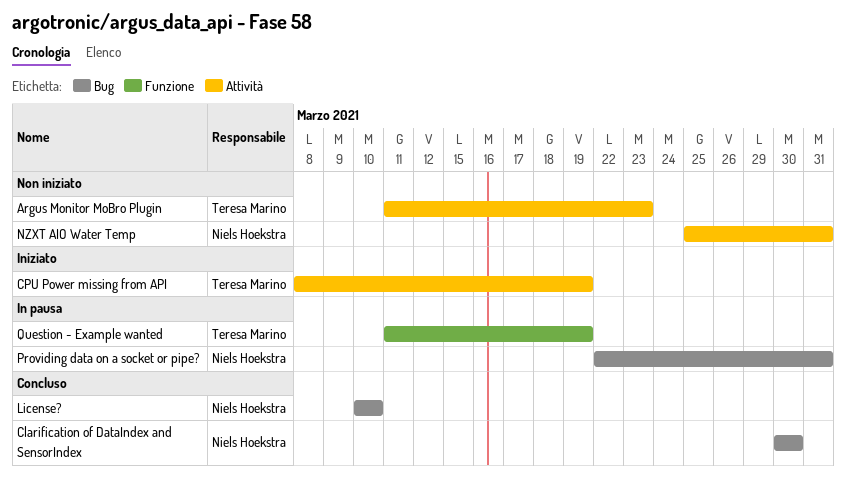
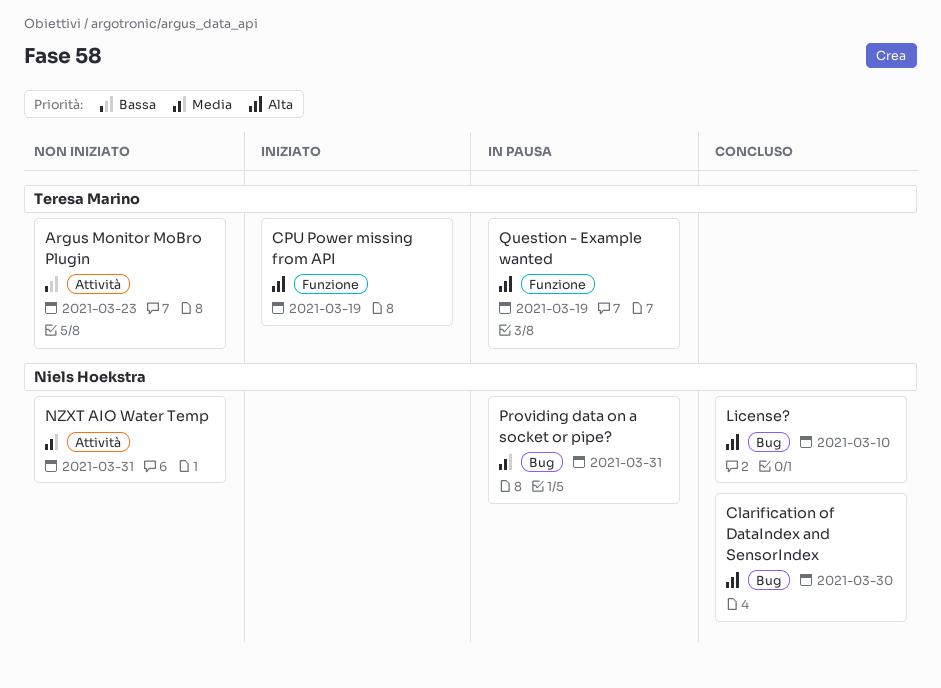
CPU Power missing from API, label: Attività -> Funzione

